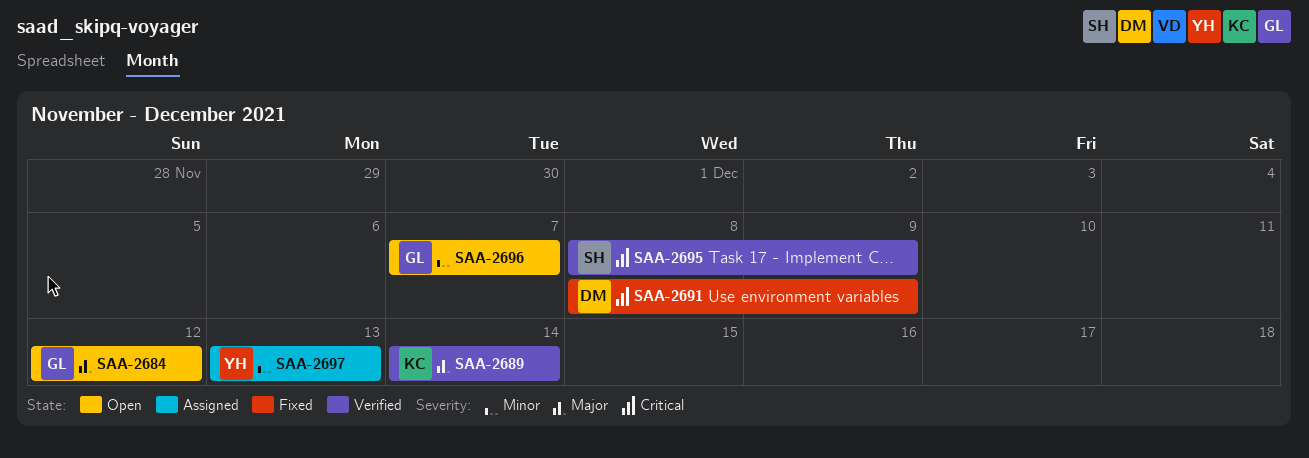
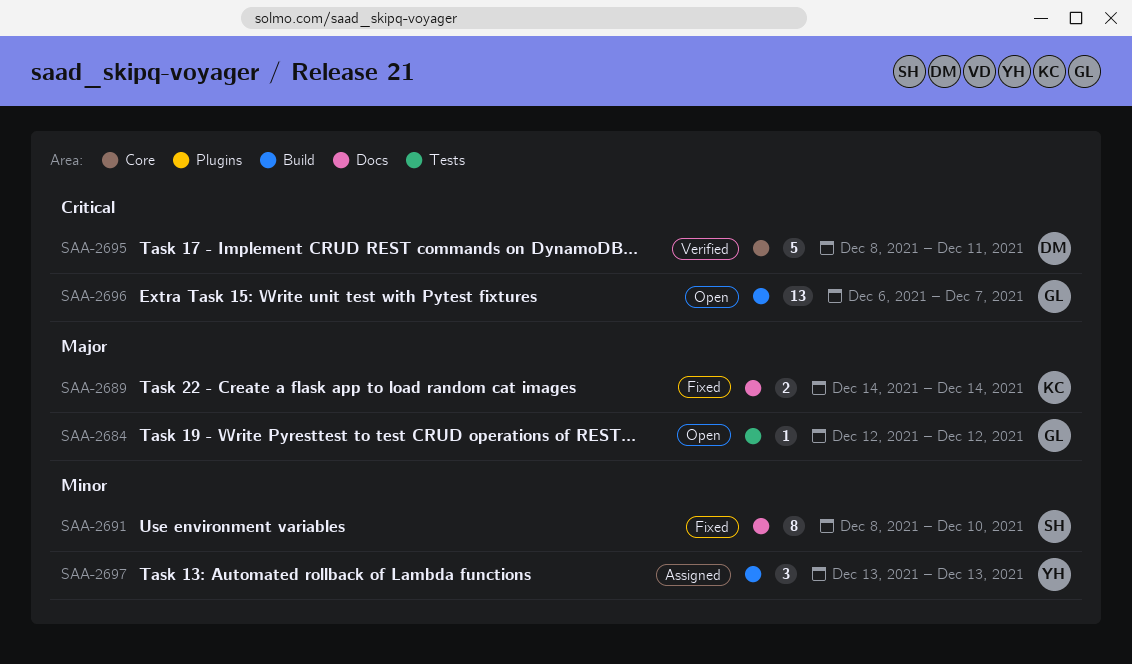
SAA-2689, status: Verified -> Fixed
SAA-2691, owner: DM -> SH
SAA-2691, priority: Critical -> Minor
SAA-2691, due: Dec 9 -> Dec 10
SAA-2695, owner: SH -> DM
SAA-2695, due: Dec 9 -> Dec 11
SAA-2696, priority: Minor -> Critical
SAA-2696, start: Dec 7 -> Dec 6

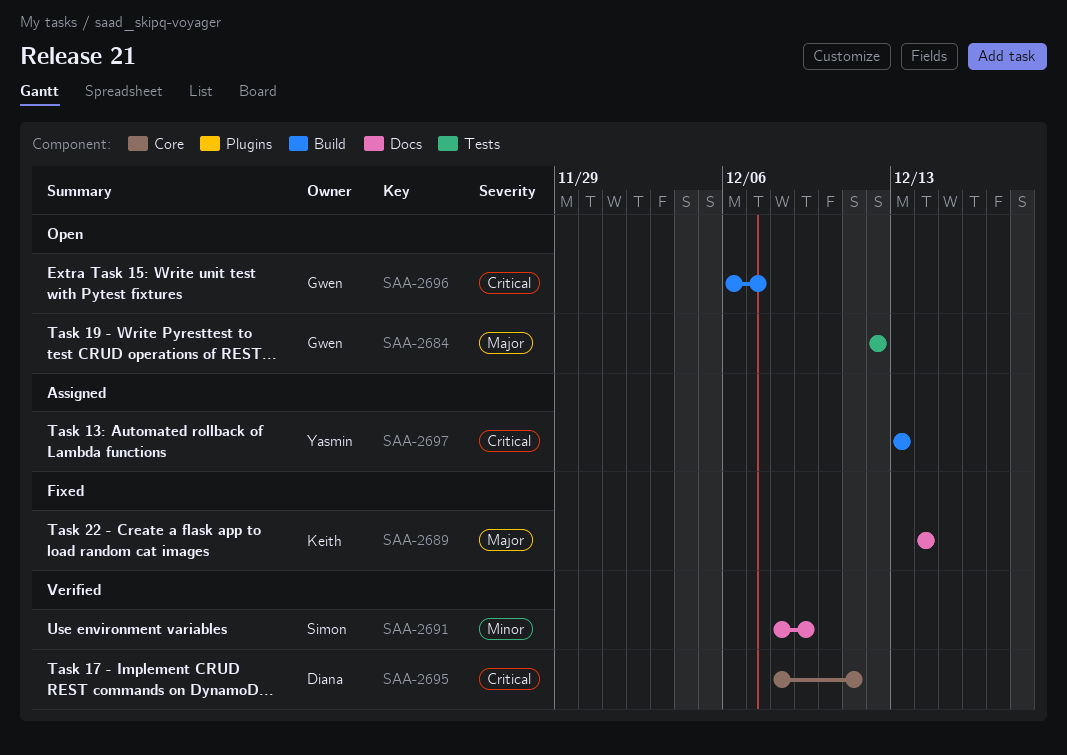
SAA-2691, status: Fixed -> Verified
SAA-2691, due: Dec 10 -> Dec 9
SAA-2697, priority: Minor -> Critical

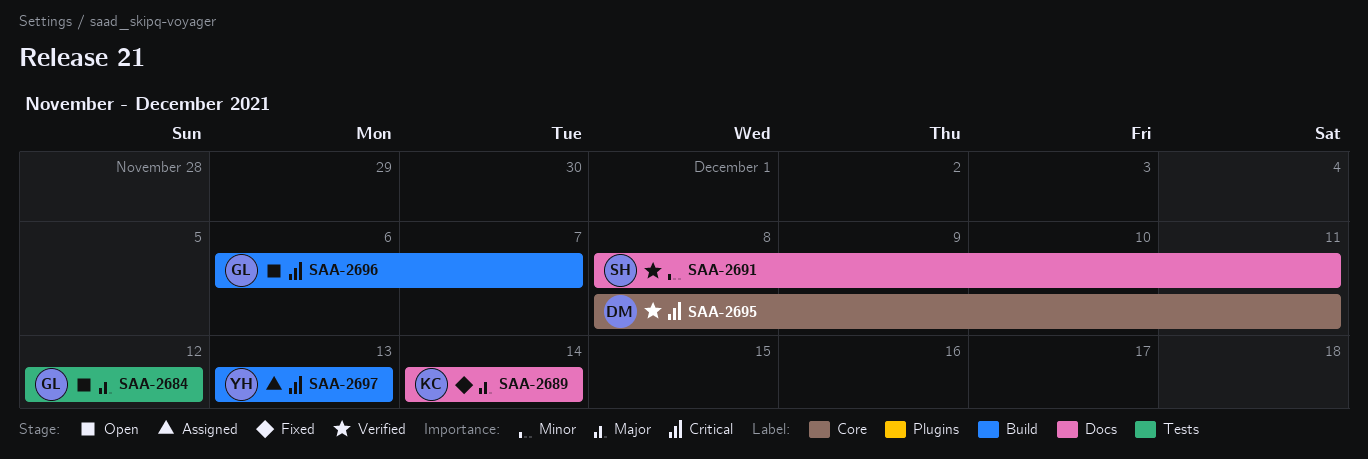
SAA-2691, due: Dec 9 -> Dec 11

